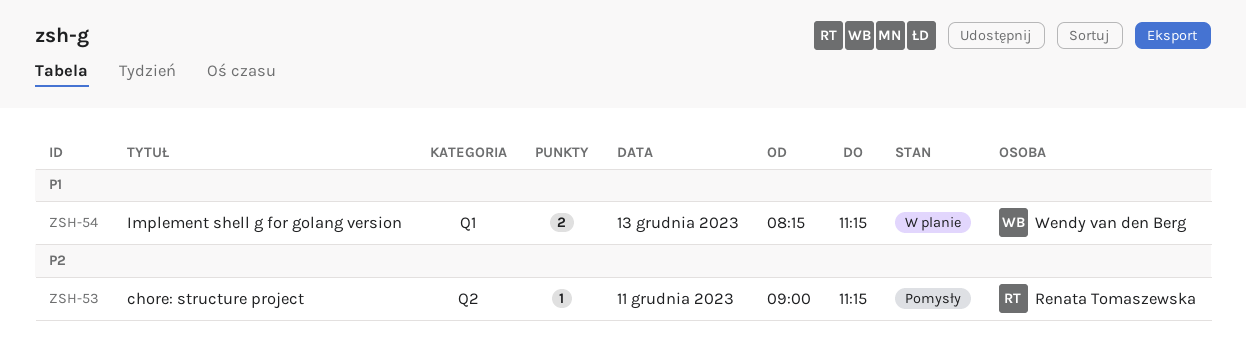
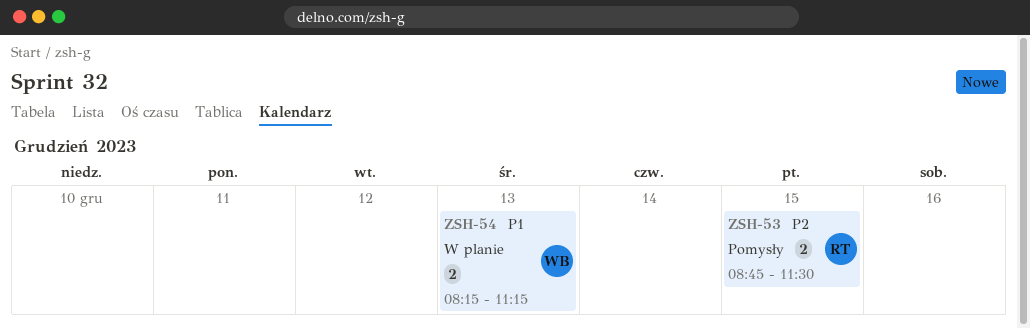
ZSH-53, estimate: 1 -> 2
ZSH-53, day: Dec 11 -> Dec 15
ZSH-53, begins: 09:00 -> 08:45
ZSH-53, ends: 11:15 -> 11:30

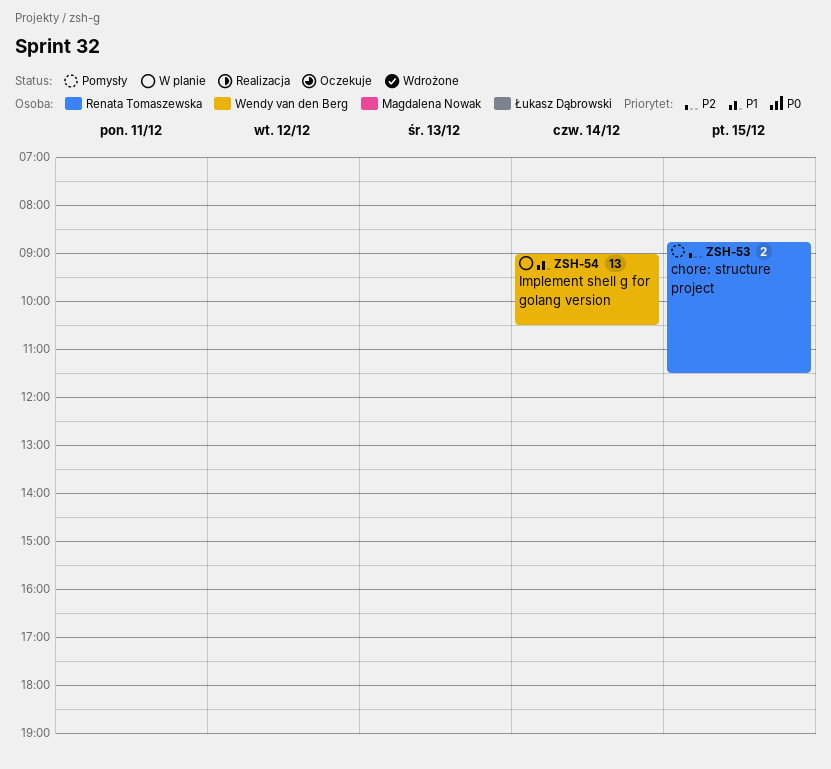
ZSH-54, estimate: 2 -> 13
ZSH-54, day: Dec 13 -> Dec 14
ZSH-54, begins: 08:15 -> 09:00
ZSH-54, ends: 11:15 -> 10:30

